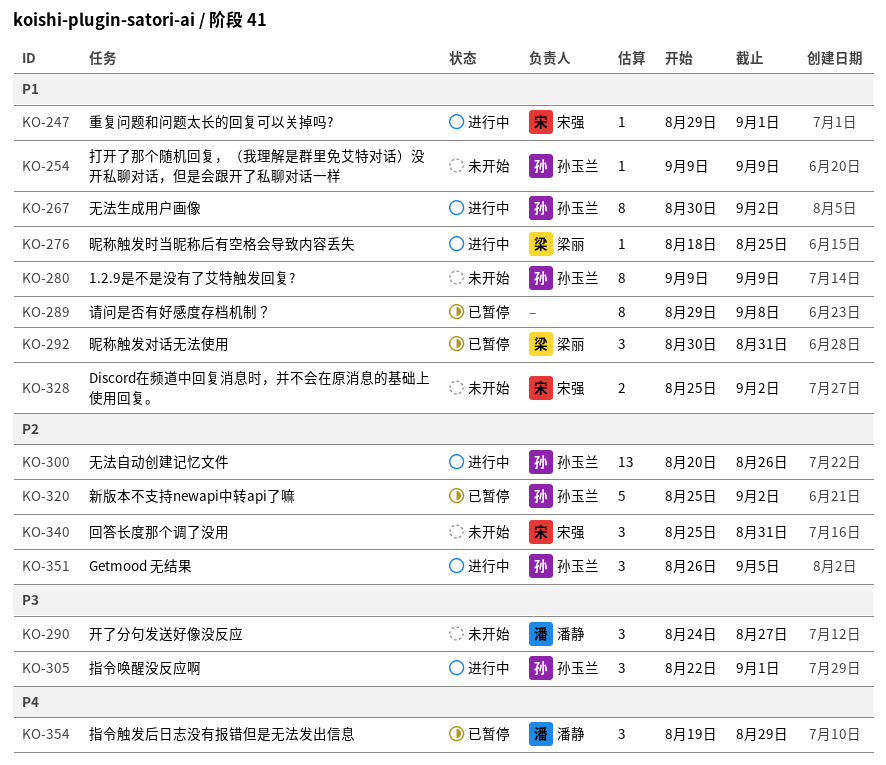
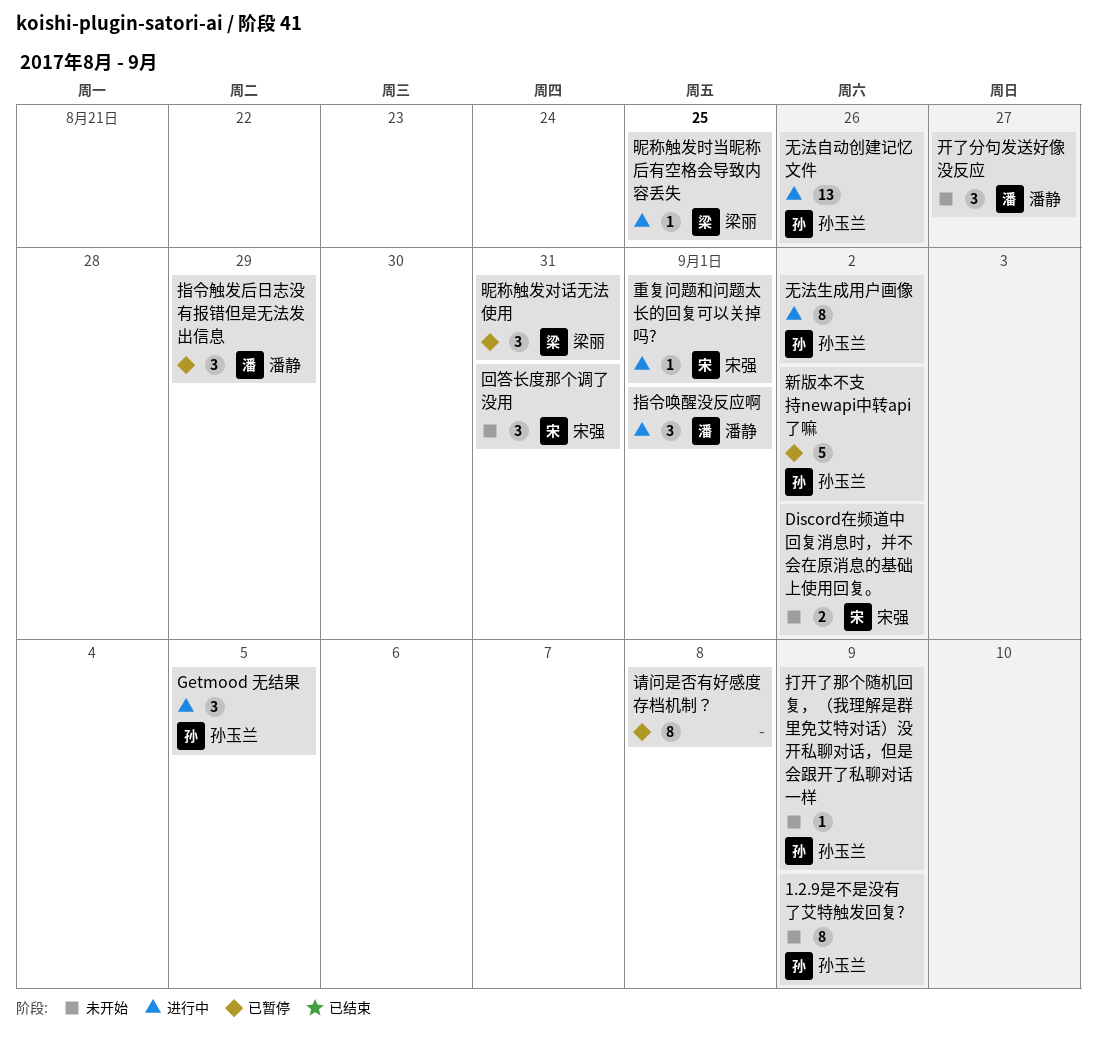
指令唤醒没反应啊, owner: 孙玉兰 -> 潘静

